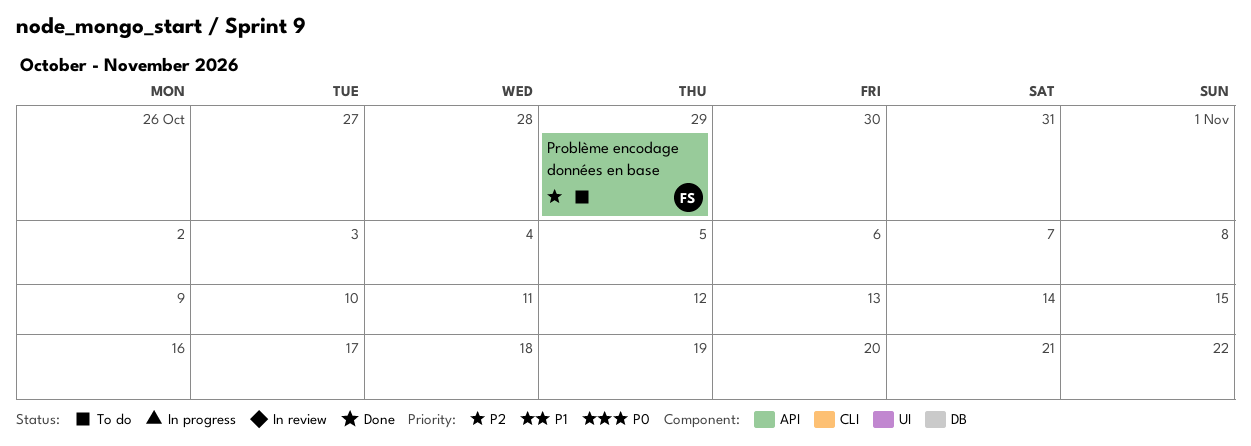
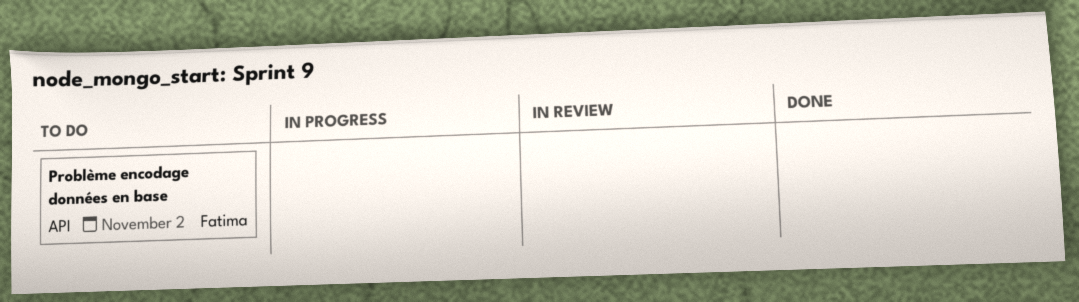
Problème encodage données en base, due: Oct 29 -> Nov 2

